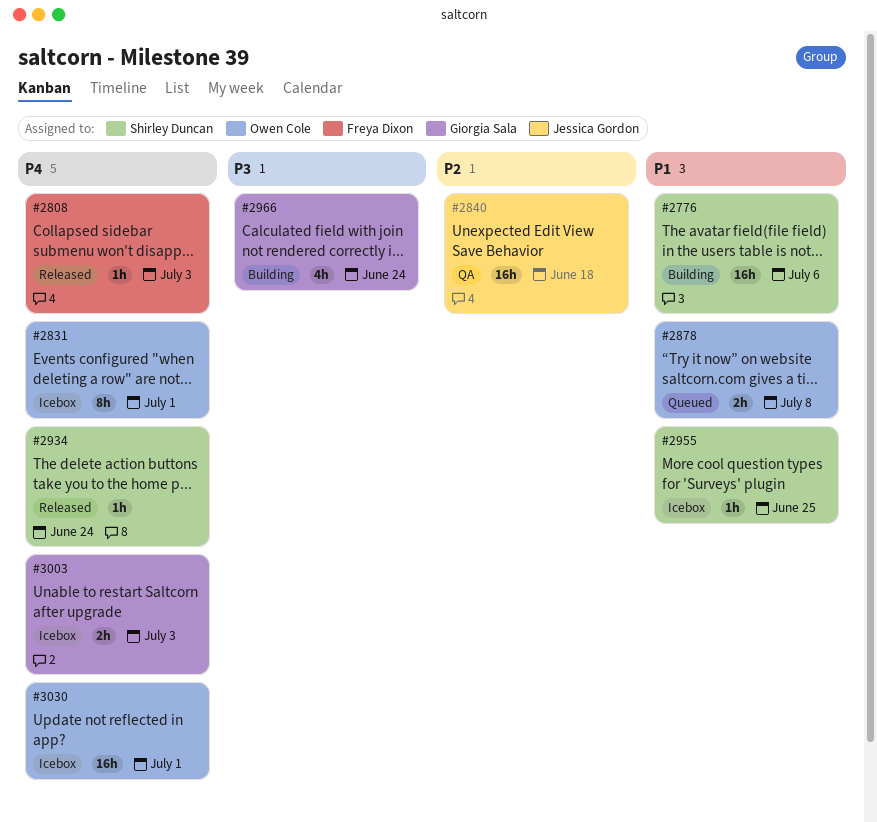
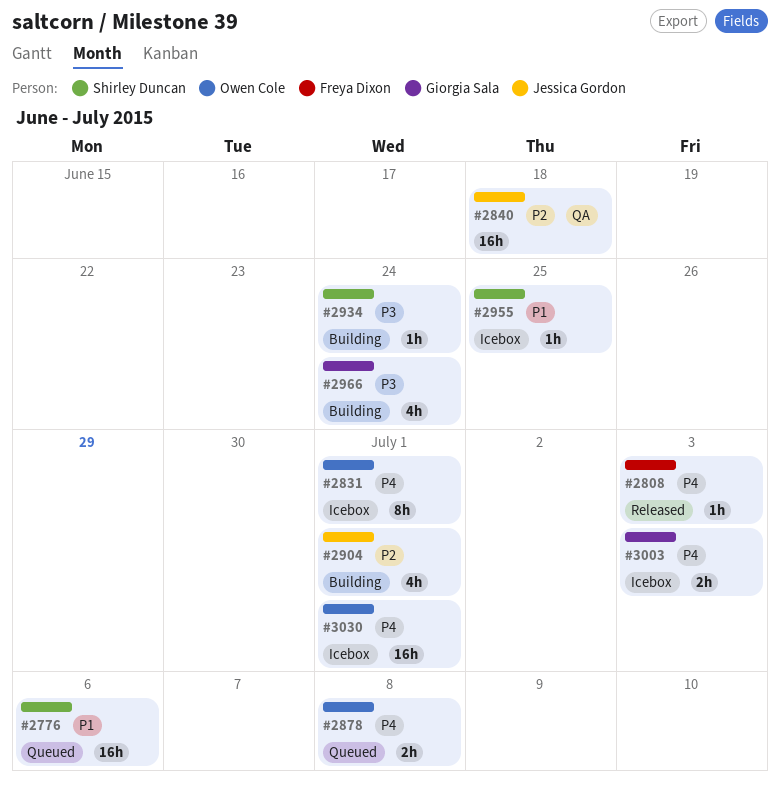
#2776, status: Building -> Queued
#2878, priority: P1 -> P4
#2904: none -> present
#2934, status: Released -> Building
#2934, priority: P4 -> P3

